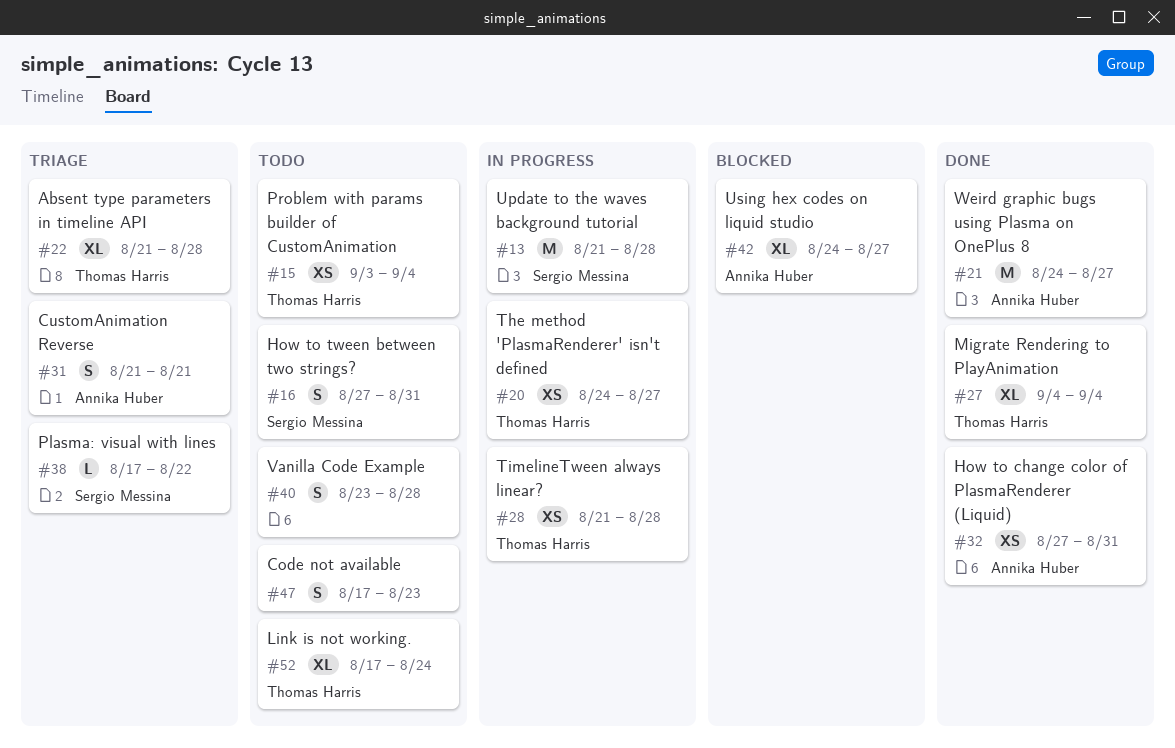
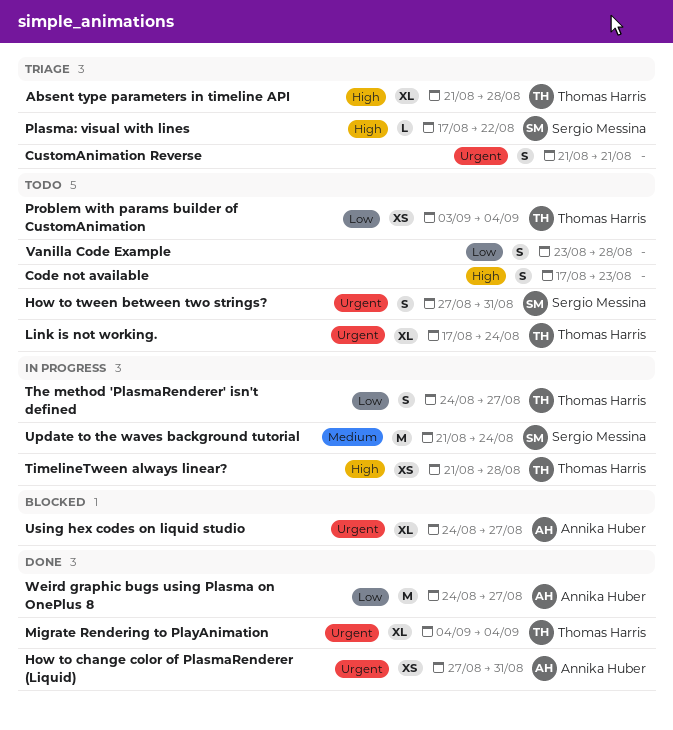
CustomAnimation Reverse, owner: Annika Huber -> none
The method 'PlasmaRenderer' isn't defined, estimate: XS -> S
Update to the waves background tutorial, due: Aug 28 -> Aug 24

